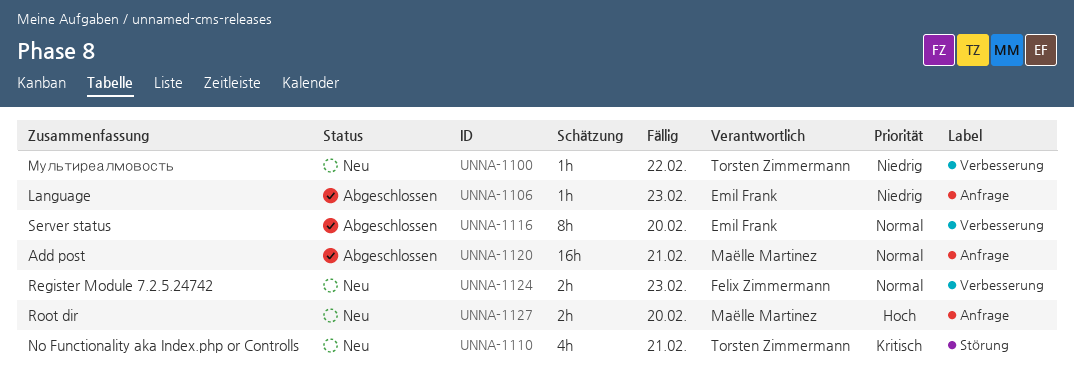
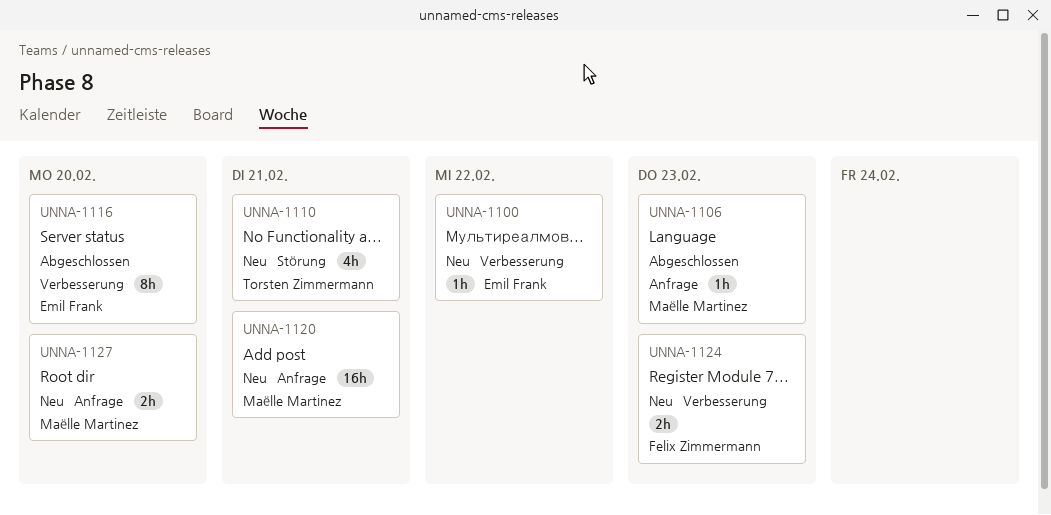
UNNA-1100, owner: Torsten Zimmermann -> Emil Frank
UNNA-1106, owner: Emil Frank -> Maëlle Martinez
UNNA-1120, status: Abgeschlossen -> Neu

